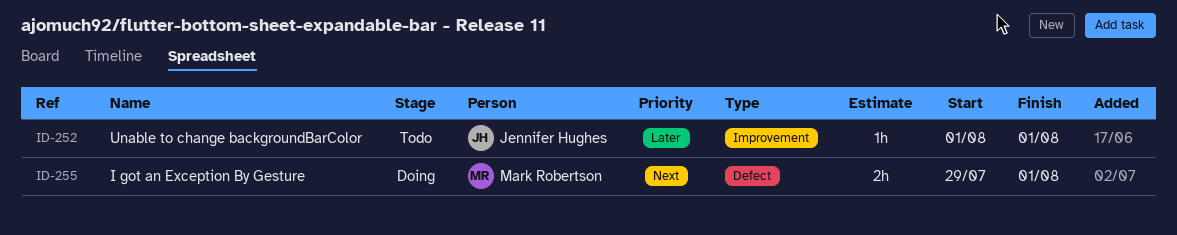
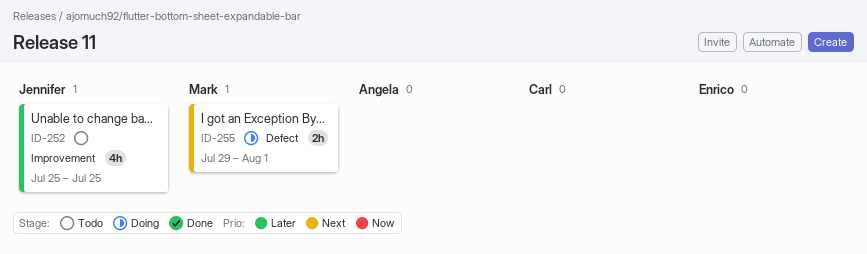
ID-252, estimate: 1h -> 4h
ID-252, start: Aug 1 -> Jul 25
ID-252, due: Aug 1 -> Jul 25

